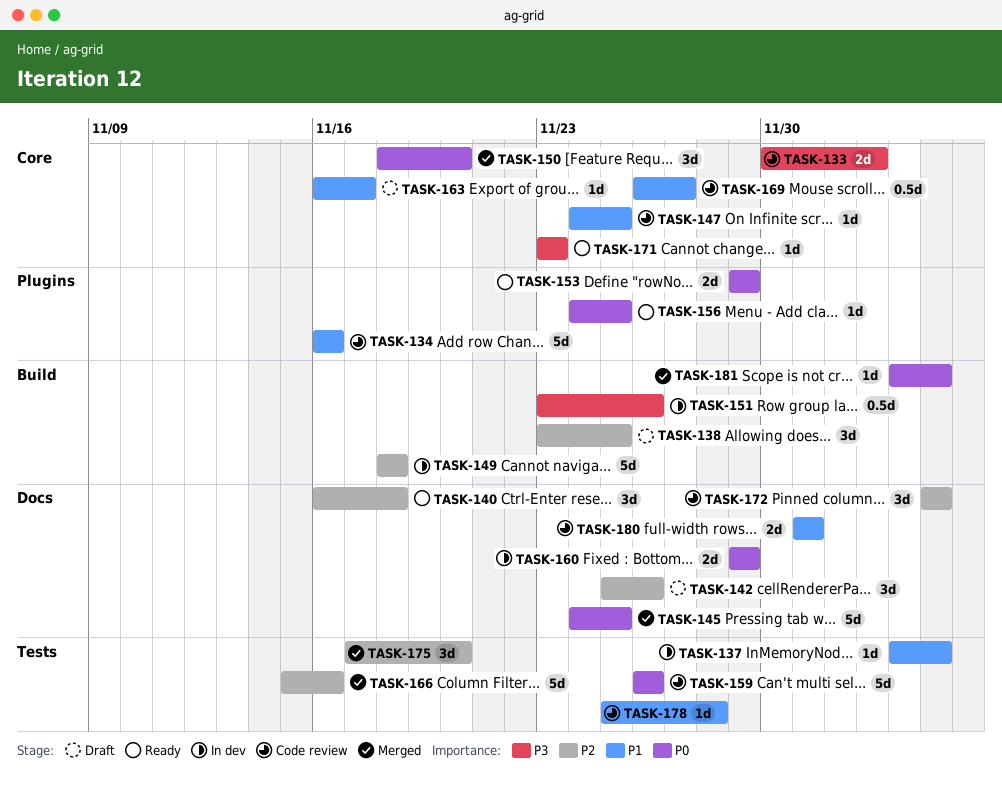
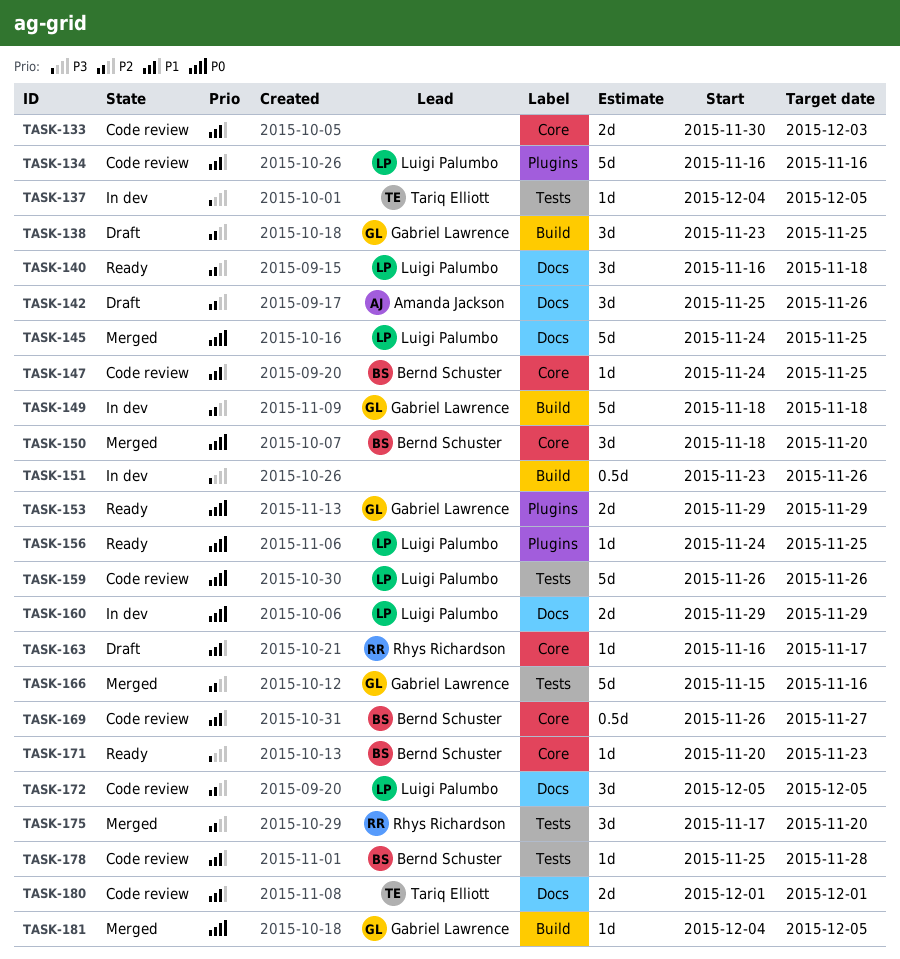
TASK-133, priority: P3 -> P1
TASK-137, priority: P1 -> P3
TASK-171, start: Nov 23 -> Nov 20

